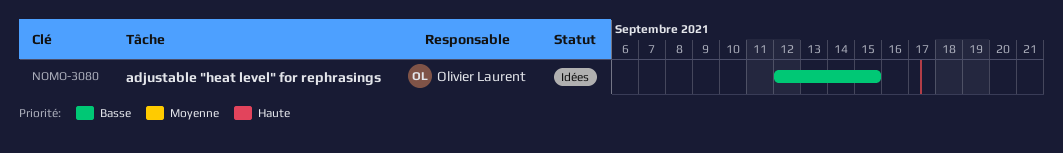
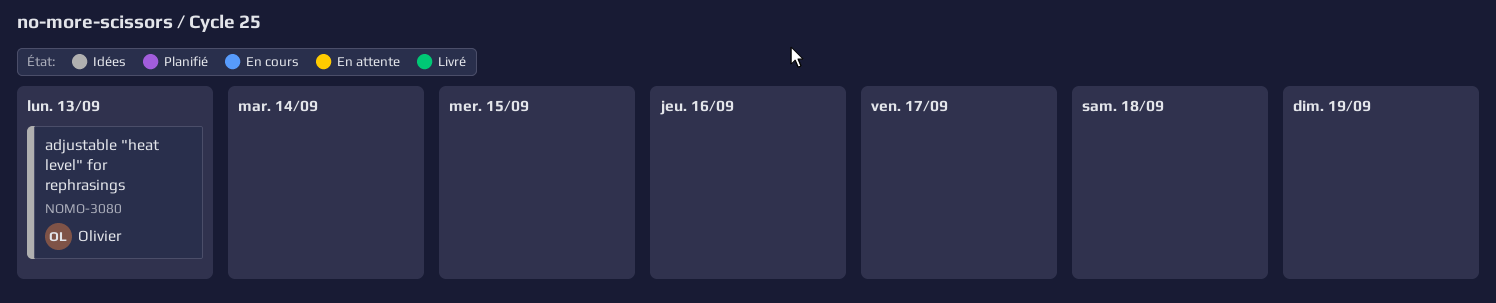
NOMO-3080, due: Sep 15 -> Sep 13

